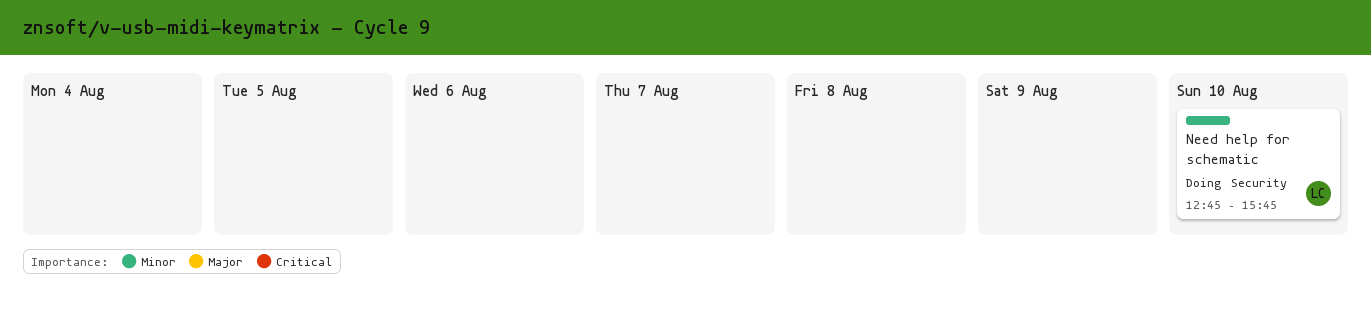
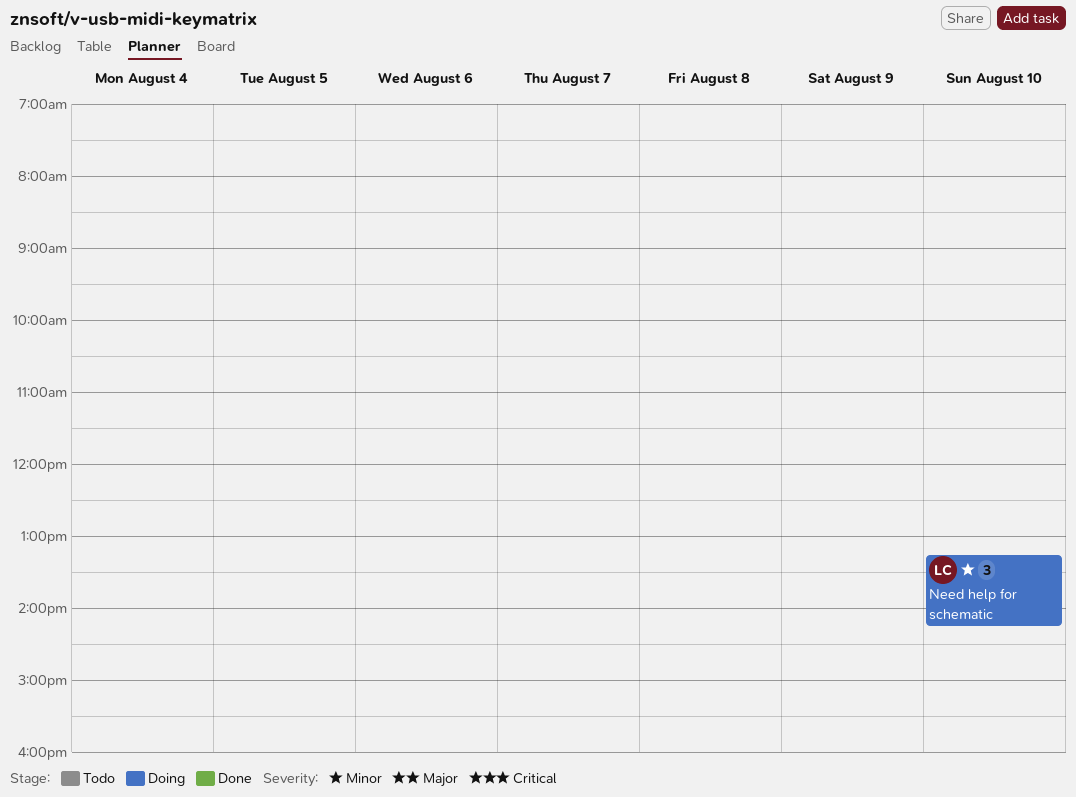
Need help for schematic, begins: 12:45 -> 13:15
Need help for schematic, ends: 15:45 -> 14:15

